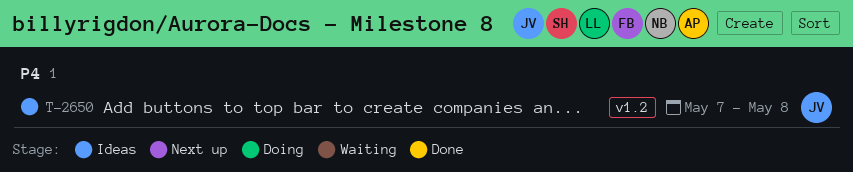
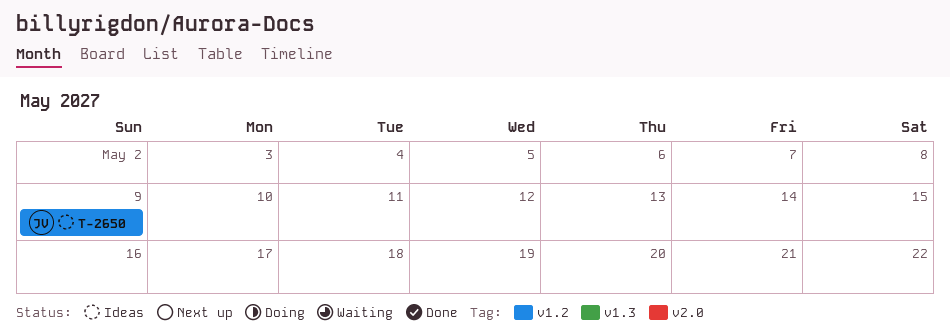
T-2650, start: May 7 -> May 9
T-2650, due: May 8 -> May 9

